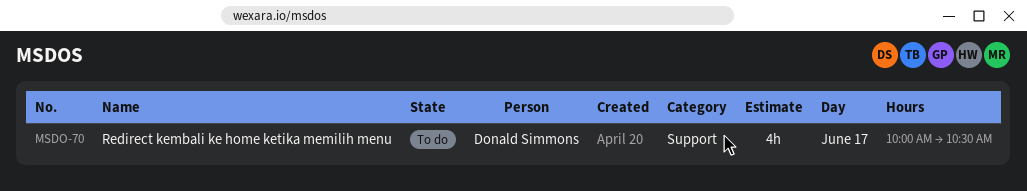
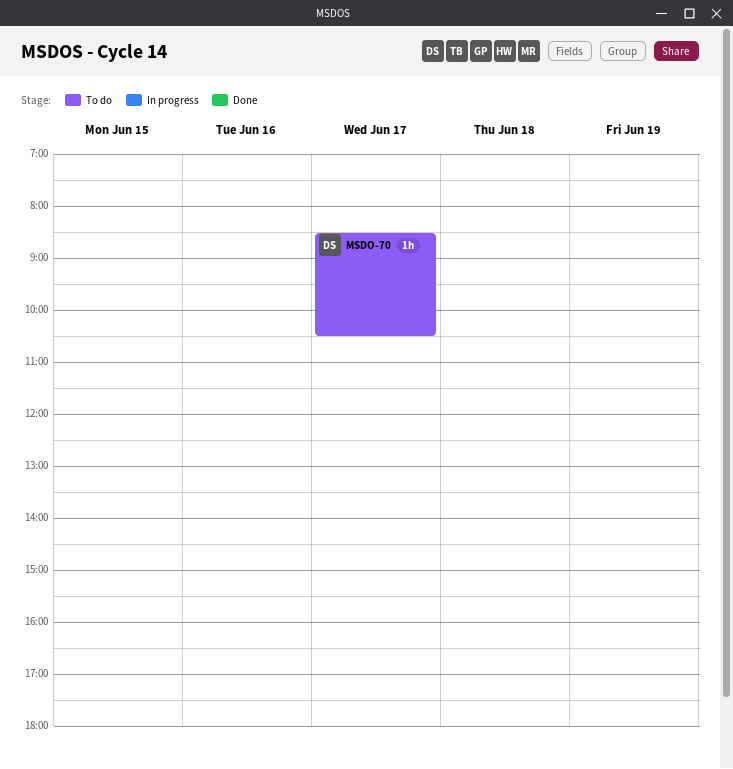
MSDO-70, estimate: 4h -> 1h
MSDO-70, begins: 10:00 -> 08:30

